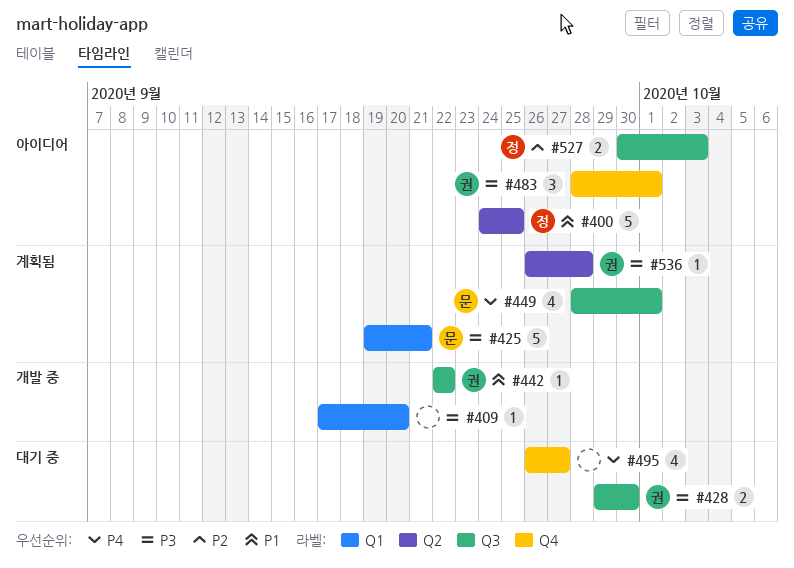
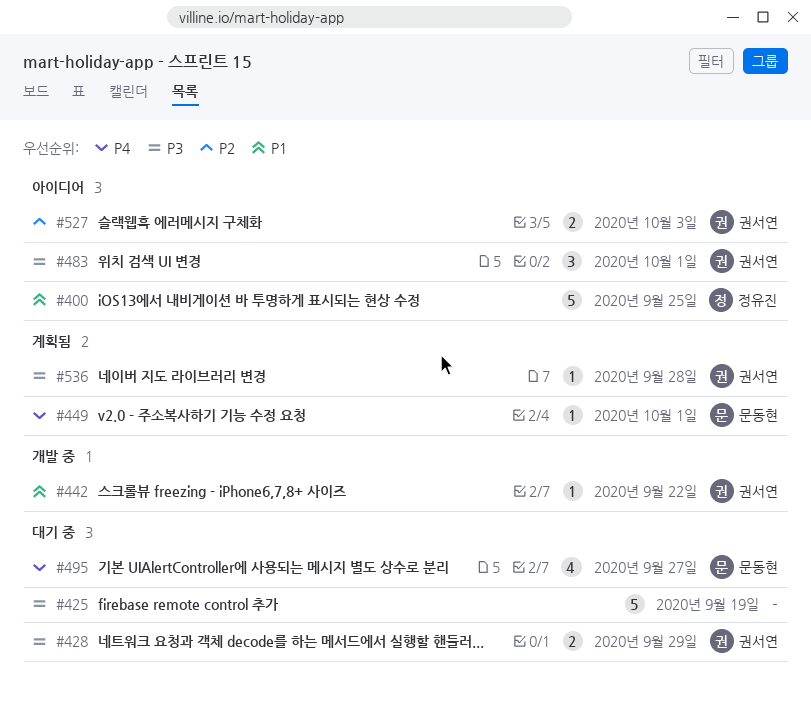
#409: present -> none
#425, status: 계획됨 -> 대기 중
#425, owner: 문동현 -> none
#425, due: Sep 21 -> Sep 19
#428, due: Sep 30 -> Sep 29
#449, estimate: 4 -> 1
#495, owner: none -> 문동현
#527, owner: 정유진 -> 권서연

